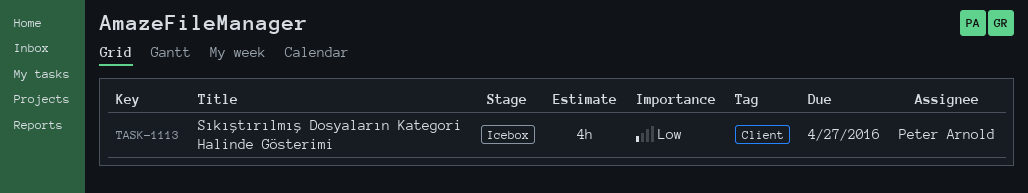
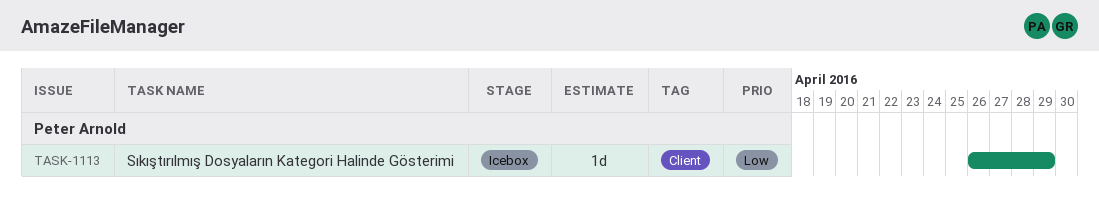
TASK-1113, estimate: 4h -> 1d
TASK-1113, due: Apr 27 -> Apr 29

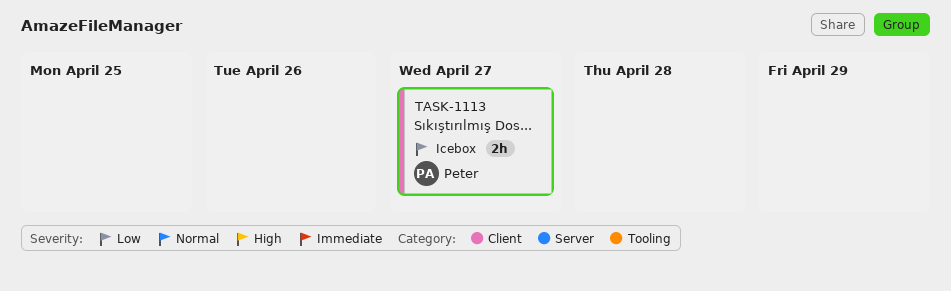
TASK-1113, estimate: 1d -> 2h
TASK-1113, due: Apr 29 -> Apr 27

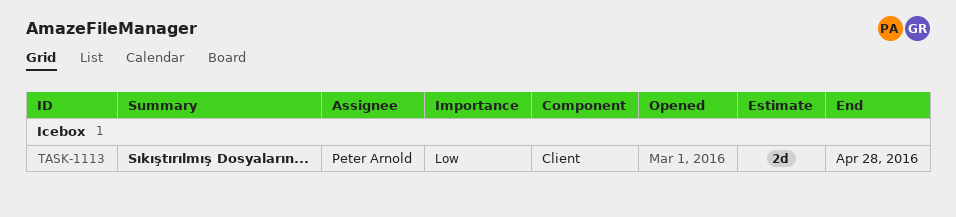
TASK-1113, estimate: 2h -> 2d
TASK-1113, due: Apr 27 -> Apr 28

